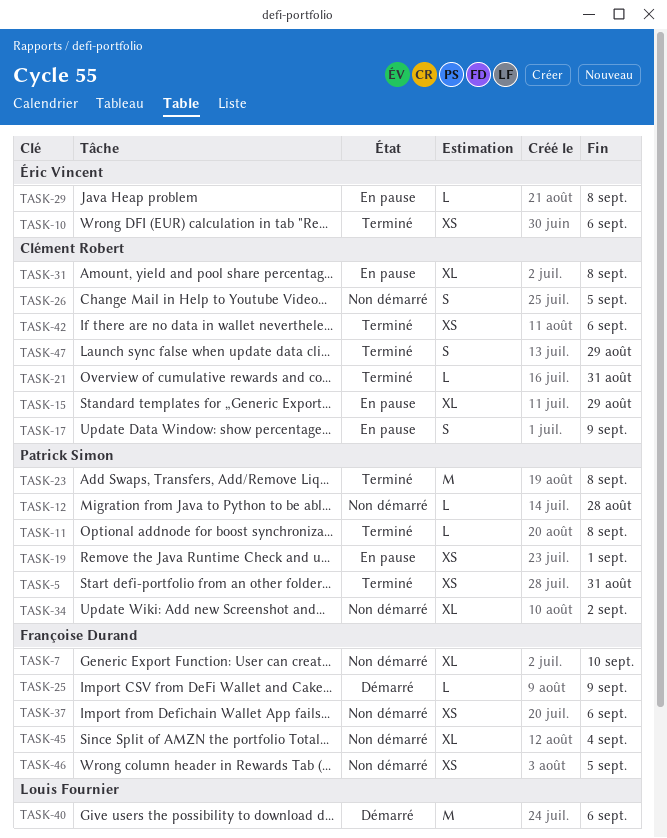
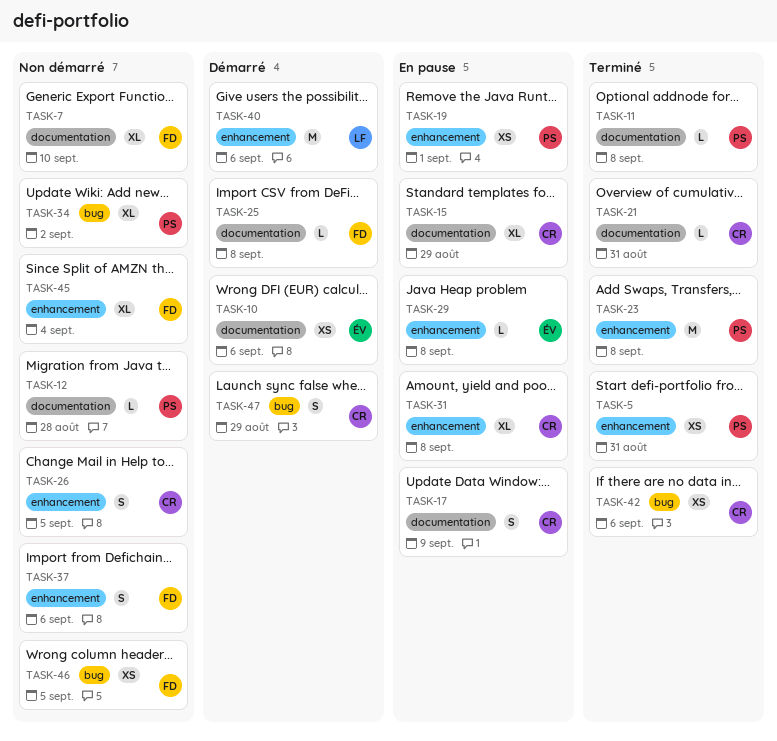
TASK-10, status: Terminé -> Démarré
TASK-25, due: Sep 9 -> Sep 8
TASK-37, estimate: XS -> S
TASK-47, status: Terminé -> Démarré

